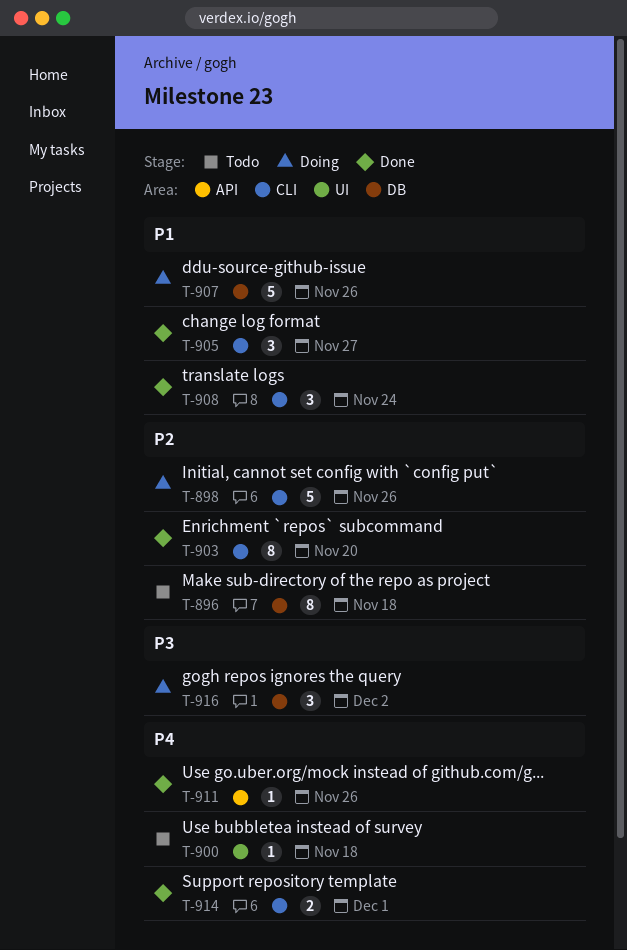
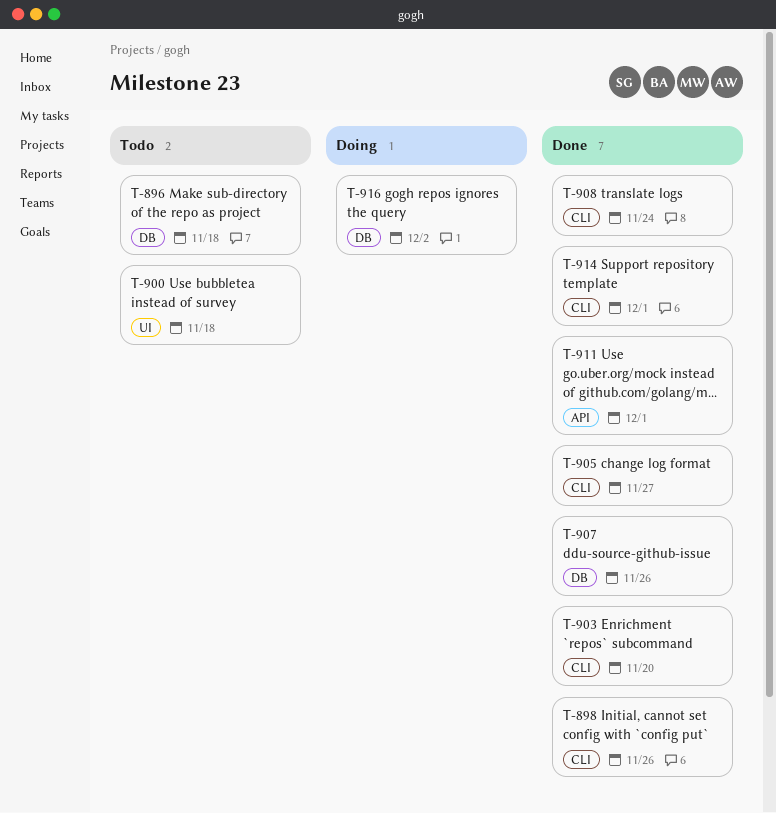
T-898, status: Doing -> Done
T-907, status: Doing -> Done
T-911, due: Nov 26 -> Dec 1

